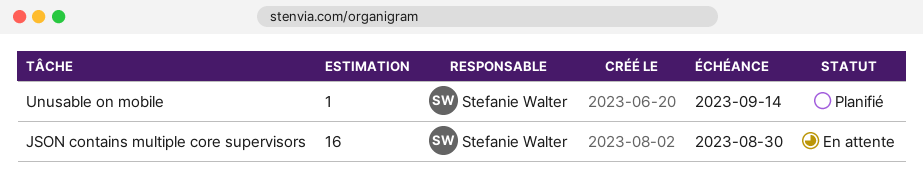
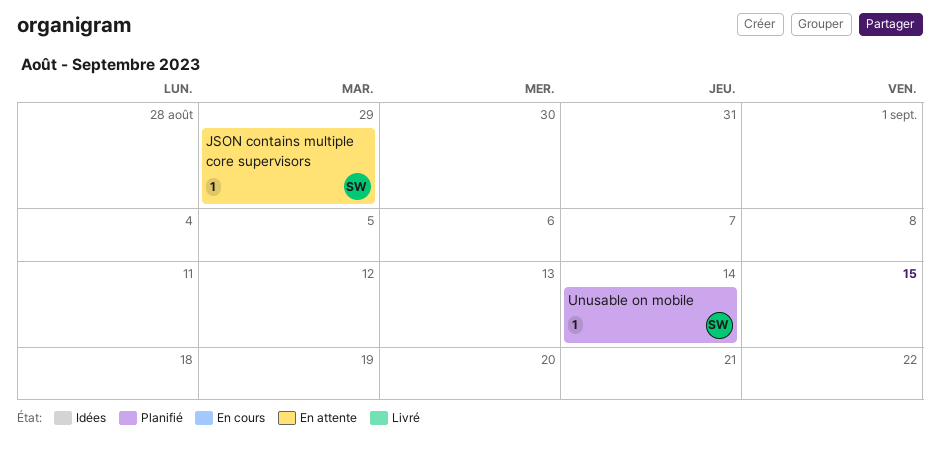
JSON contains multiple core supervisors, estimate: 16 -> 1
JSON contains multiple core supervisors, due: Aug 30 -> Aug 29

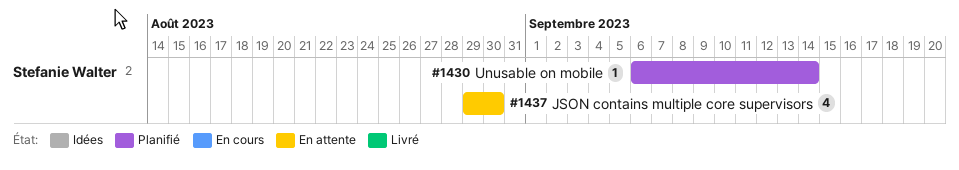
JSON contains multiple core supervisors, estimate: 1 -> 4
JSON contains multiple core supervisors, due: Aug 29 -> Aug 30

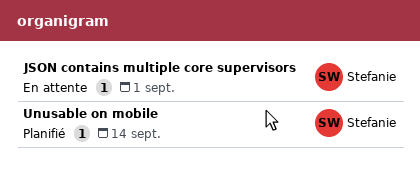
JSON contains multiple core supervisors, estimate: 4 -> 1
JSON contains multiple core supervisors, due: Aug 30 -> Sep 1

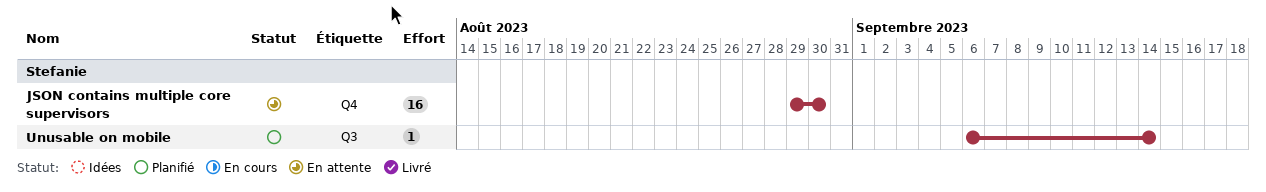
JSON contains multiple core supervisors, estimate: 1 -> 16
JSON contains multiple core supervisors, due: Sep 1 -> Aug 30

